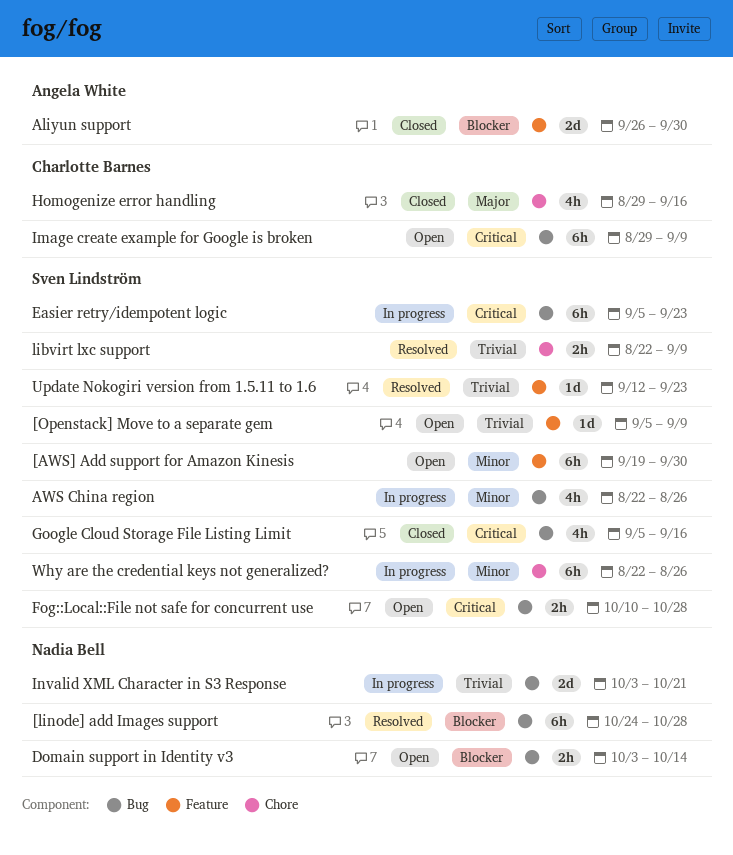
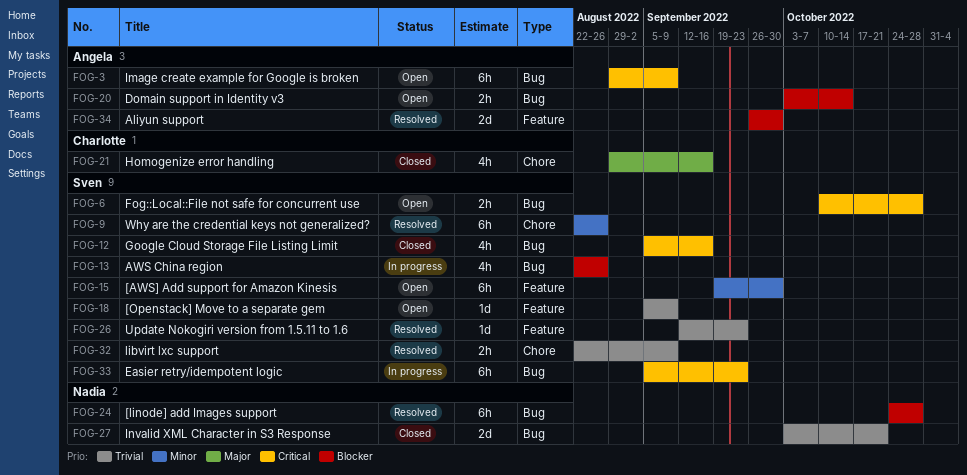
Aliyun support, status: Closed -> Resolved
AWS China region, priority: Minor -> Blocker
Domain support in Identity v3, owner: Nadia Bell -> Angela White
Image create example for Google is broken, owner: Charlotte Barnes -> Angela White
Invalid XML Character in S3 Response, status: In progress -> Closed
Why are the credential keys not generalized?, status: In progress -> Resolved

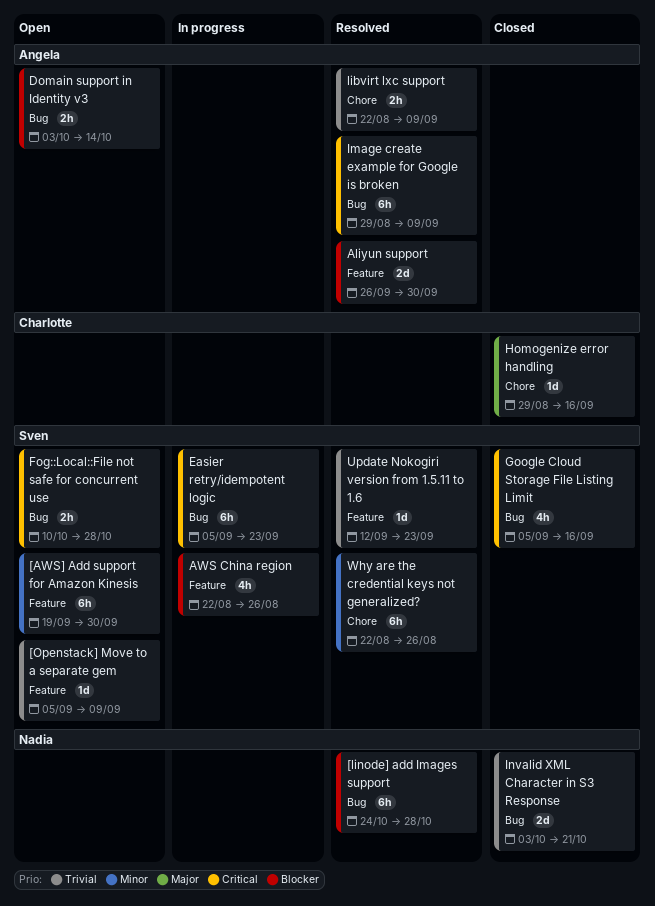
AWS China region, label: Bug -> Feature
Homogenize error handling, estimate: 4h -> 1d
Image create example for Google is broken, status: Open -> Resolved
libvirt lxc support, owner: Sven -> Angela

